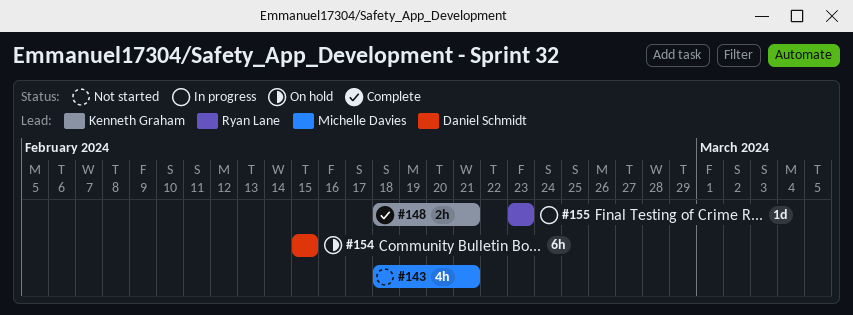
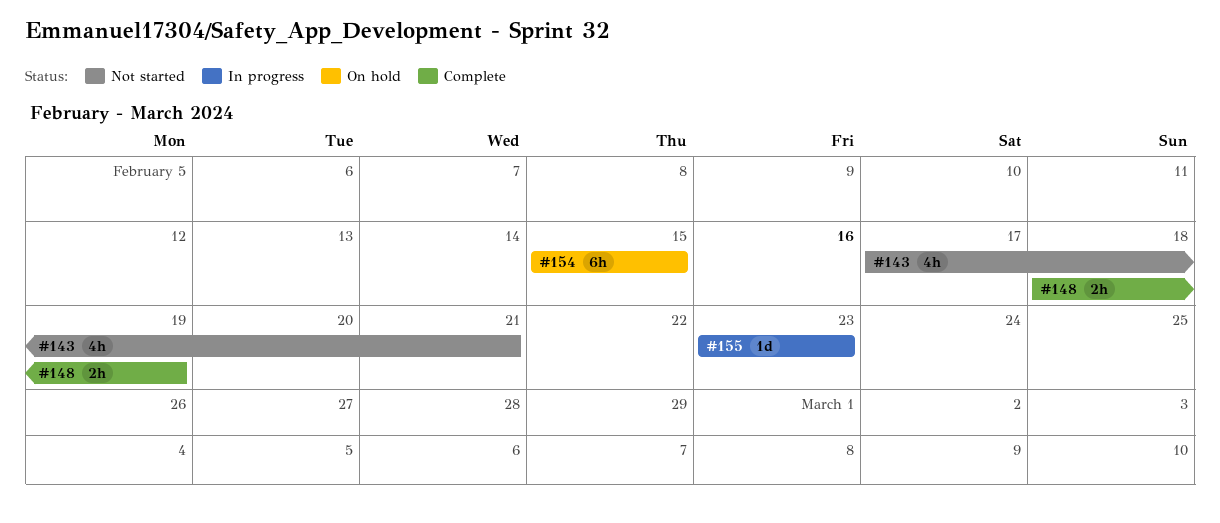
#143, start: Feb 18 -> Feb 17
#148, due: Feb 21 -> Feb 19

